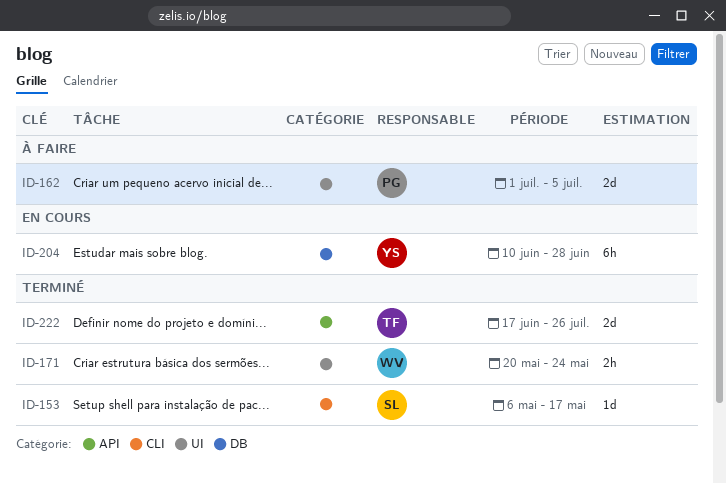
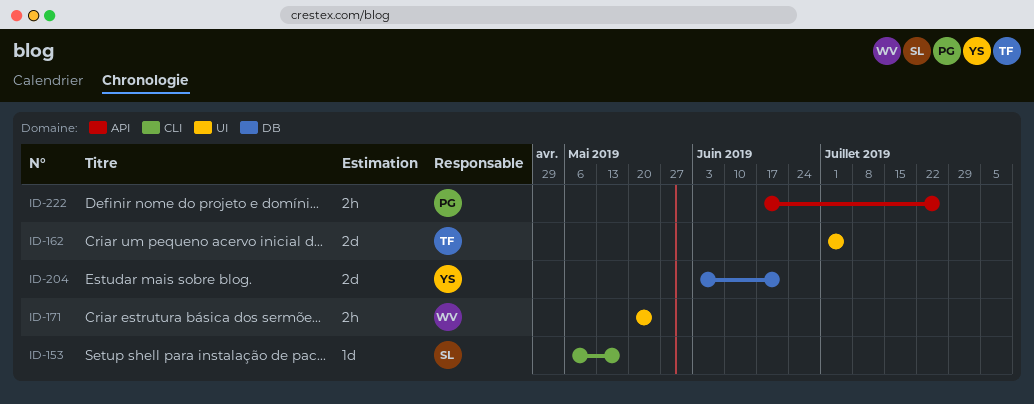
ID-162, owner: PG -> TF
ID-204, estimate: 6h -> 2d
ID-204, start: Jun 10 -> Jun 3
ID-204, due: Jun 28 -> Jun 21
ID-222, owner: TF -> PG
ID-222, estimate: 2d -> 2h

